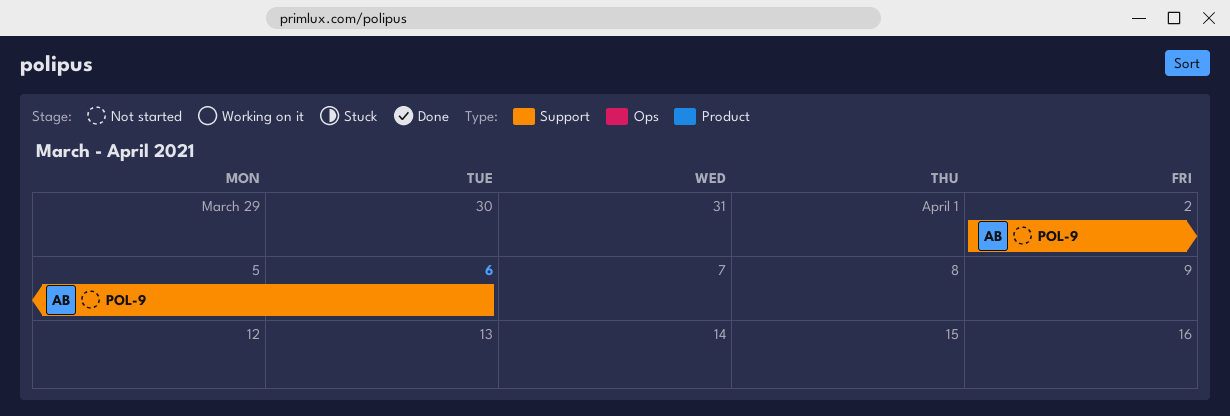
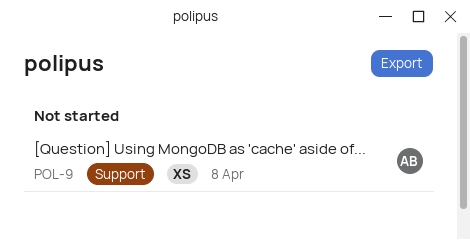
POL-9, due: Apr 6 -> Apr 8

